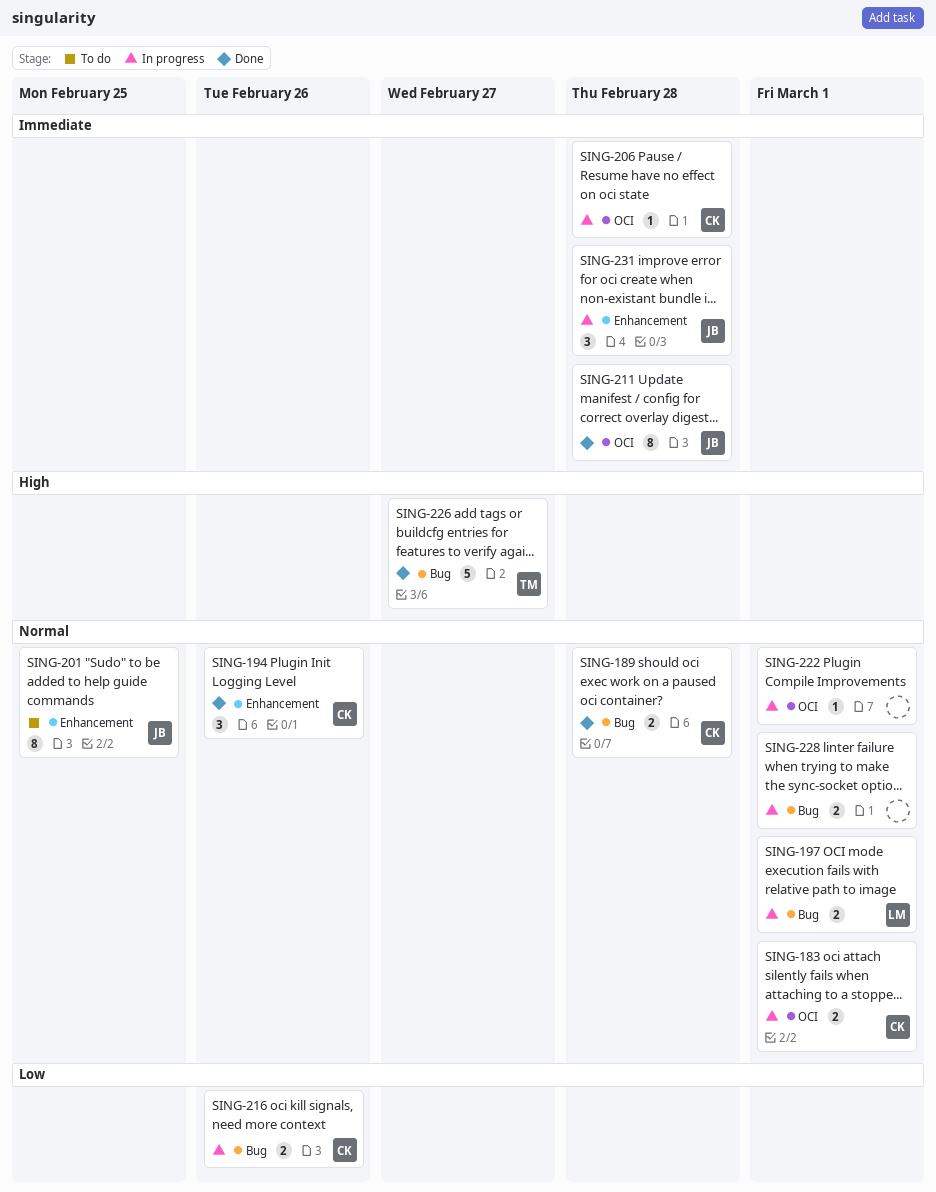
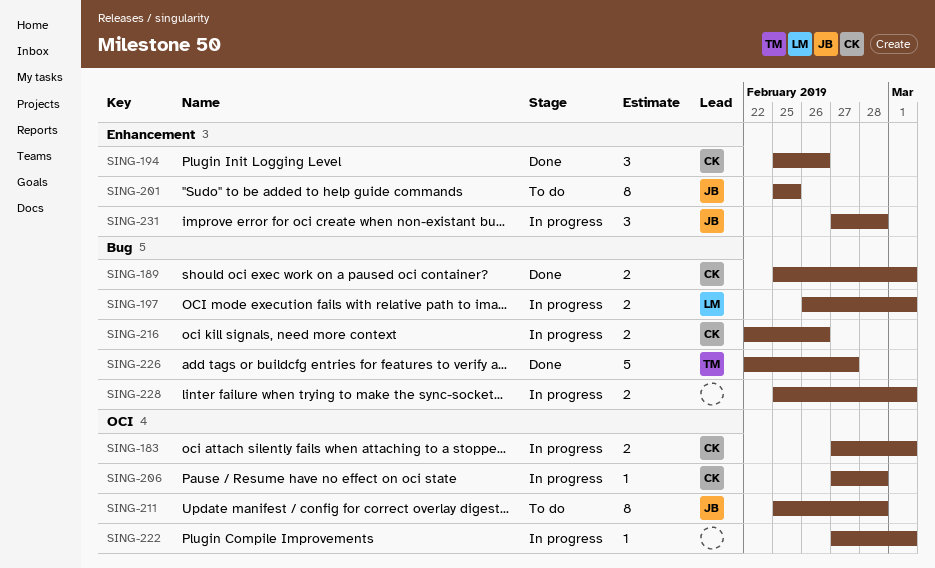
SING-189, due: Feb 28 -> Mar 1
SING-211, status: Done -> To do

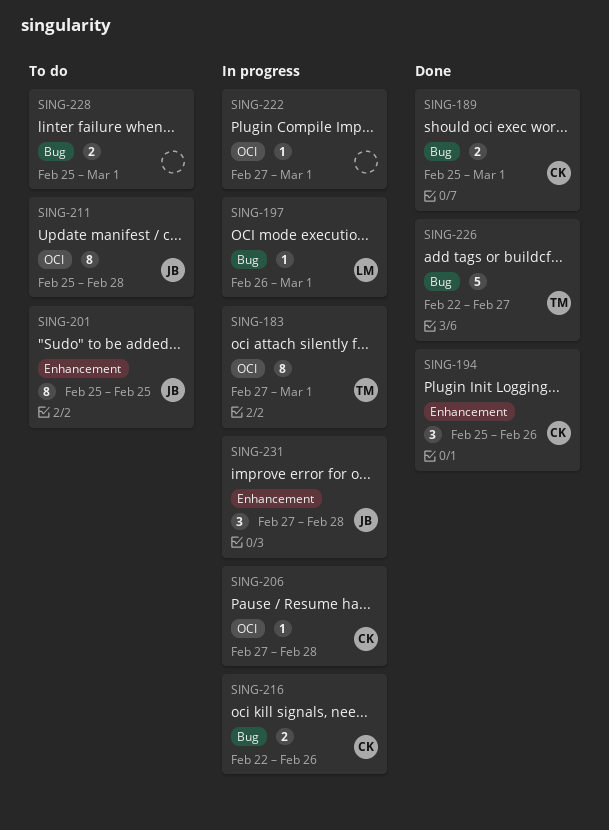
SING-183, owner: CK -> TM
SING-183, estimate: 2 -> 8
SING-197, estimate: 2 -> 1
SING-228, status: In progress -> To do

